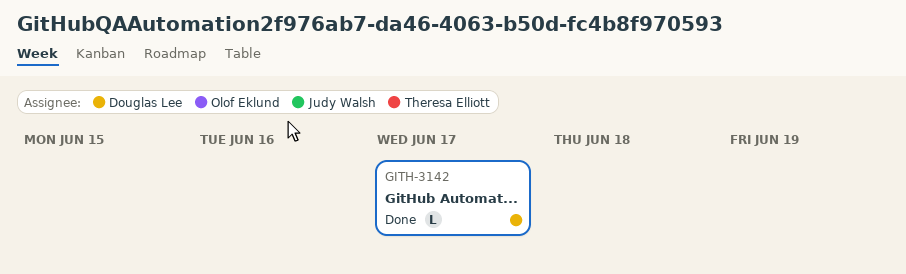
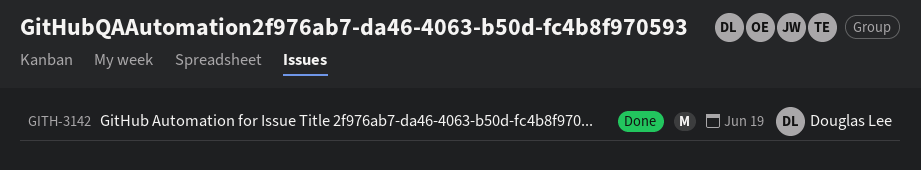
GITH-3142, estimate: L -> M
GITH-3142, due: Jun 17 -> Jun 19

